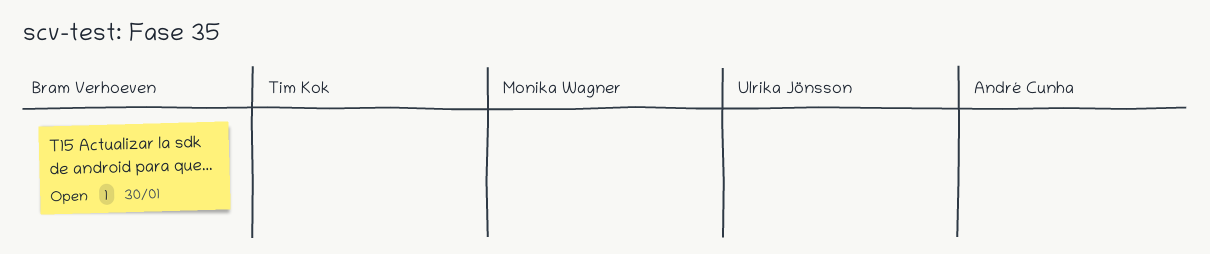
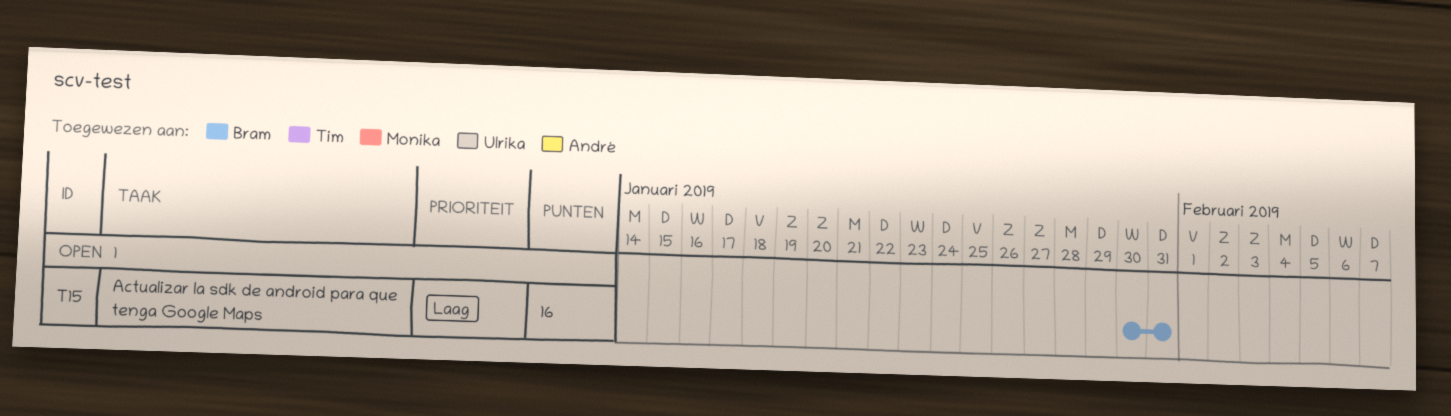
T15, estimate: 1 -> 16
T15, due: Jan 30 -> Jan 31

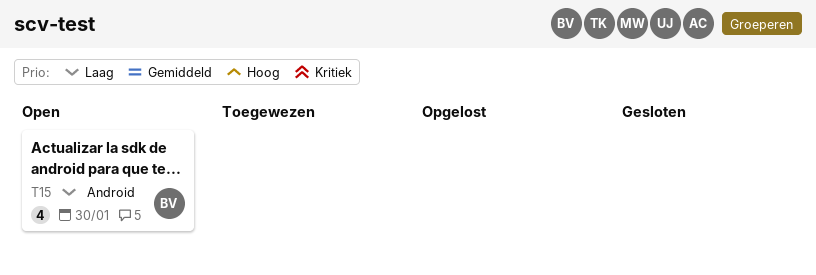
T15, estimate: 16 -> 4
T15, due: Jan 31 -> Jan 30

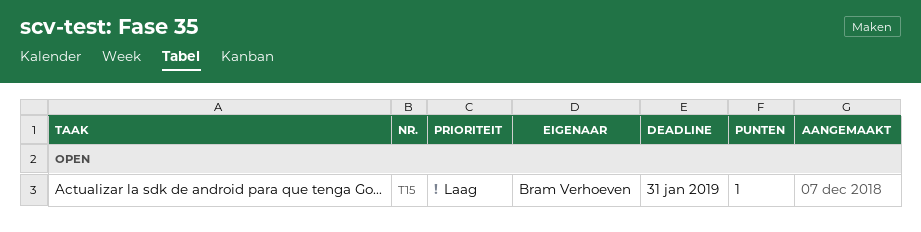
T15, estimate: 4 -> 1
T15, due: Jan 30 -> Jan 31

